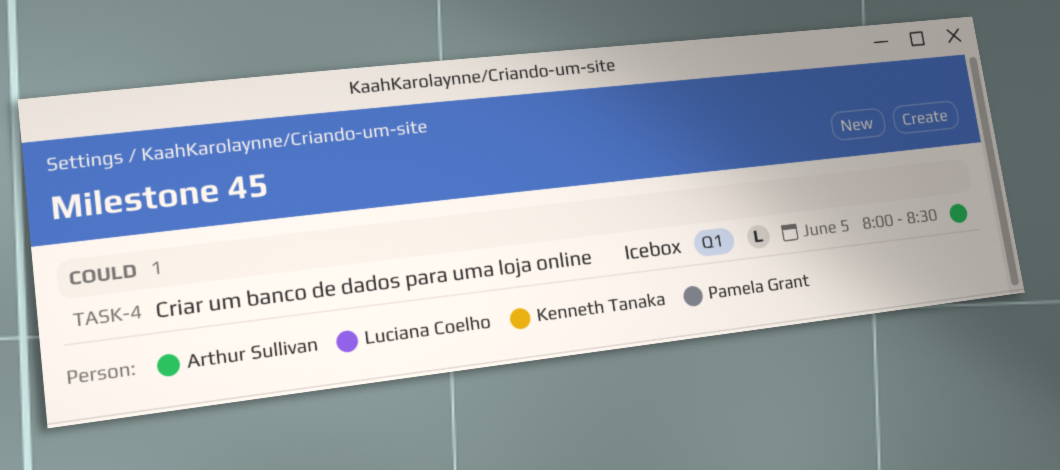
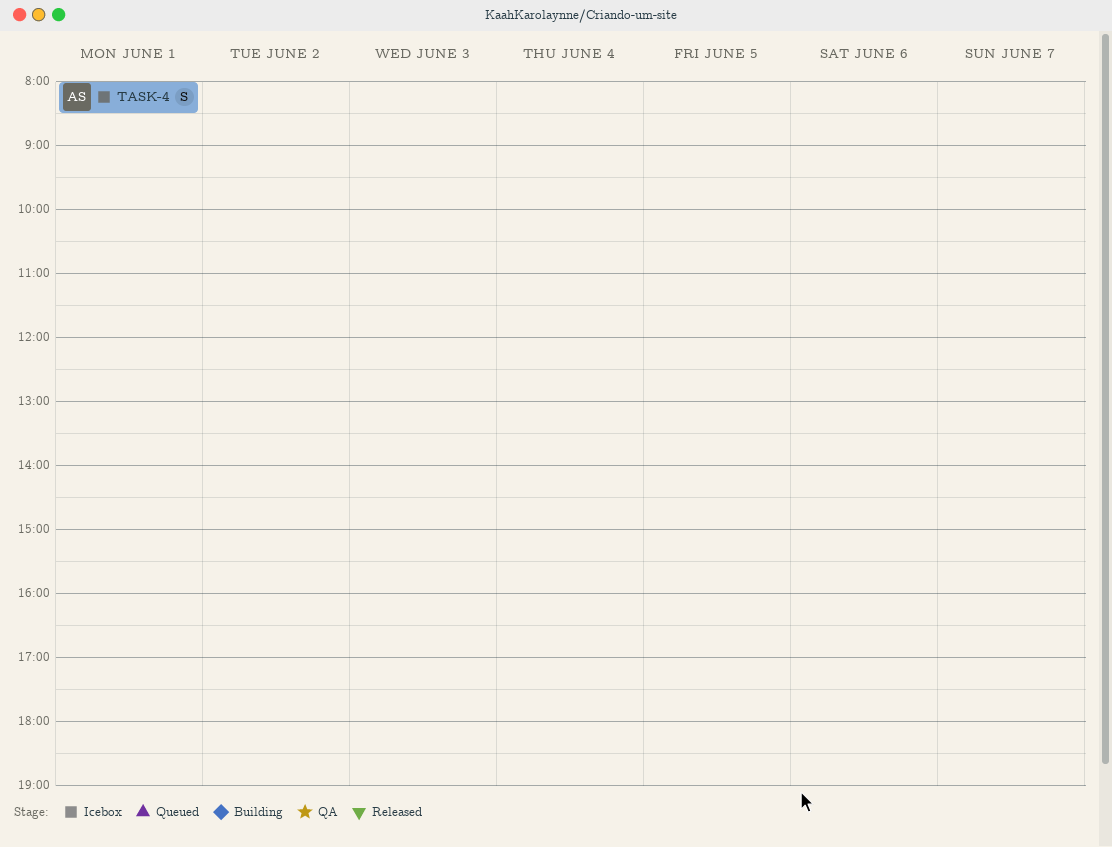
TASK-4, estimate: L -> S
TASK-4, day: Jun 5 -> Jun 1

